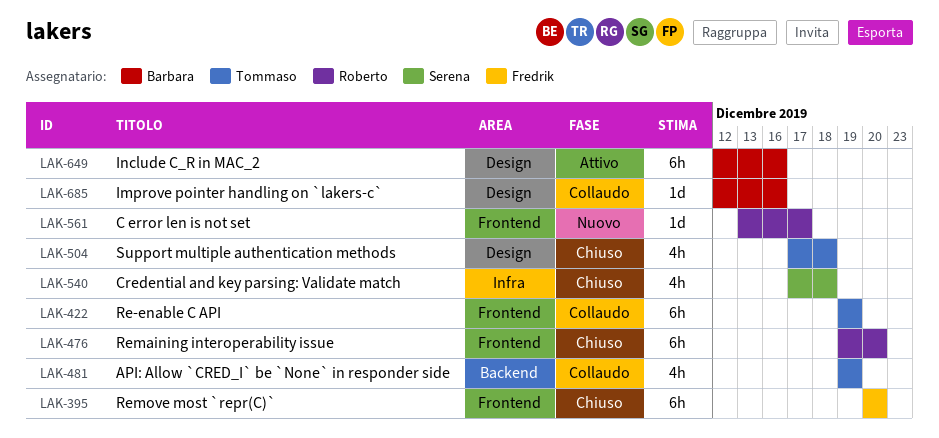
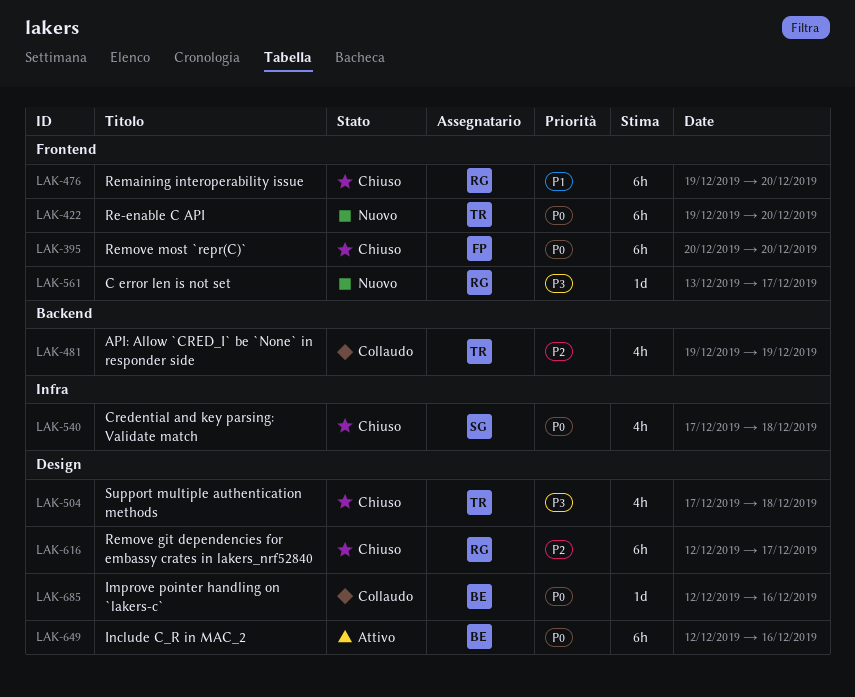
LAK-422, status: Collaudo -> Nuovo
LAK-422, due: Dec 19 -> Dec 20
LAK-616: none -> present

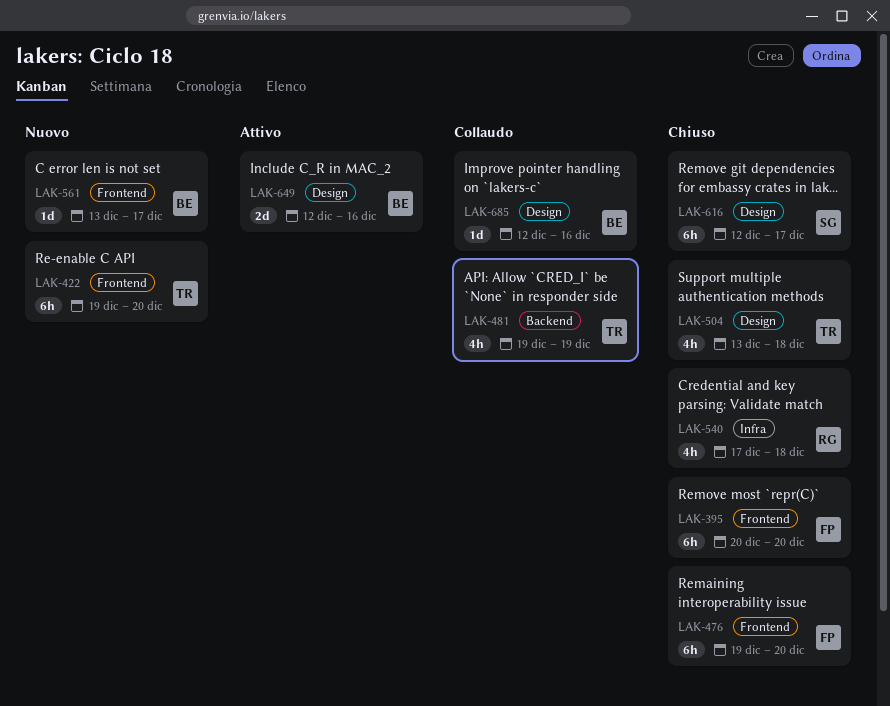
LAK-476, owner: RG -> FP
LAK-504, start: Dec 17 -> Dec 13
LAK-540, owner: SG -> RG
LAK-561, owner: RG -> BE
LAK-616, owner: RG -> SG
LAK-649, estimate: 6h -> 2d

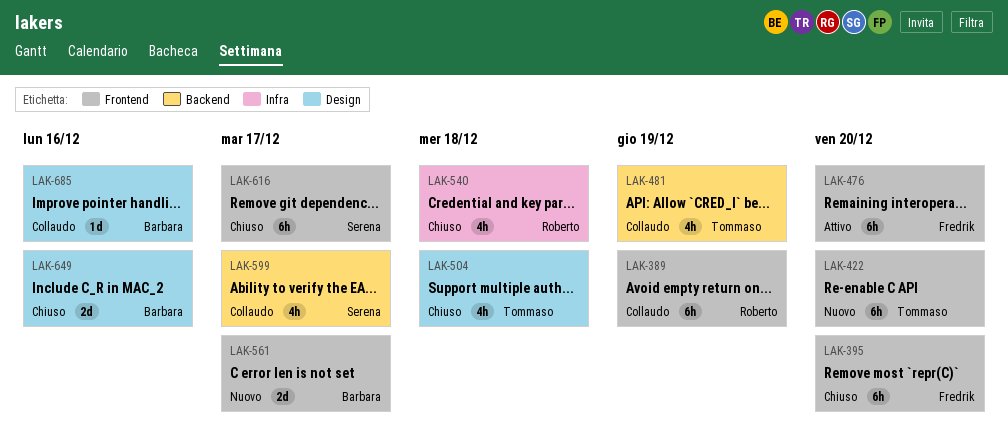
LAK-389: none -> present
LAK-476, status: Chiuso -> Attivo
LAK-561, estimate: 1d -> 2d
LAK-599: none -> present
LAK-616, label: Design -> Frontend
LAK-649, status: Attivo -> Chiuso

